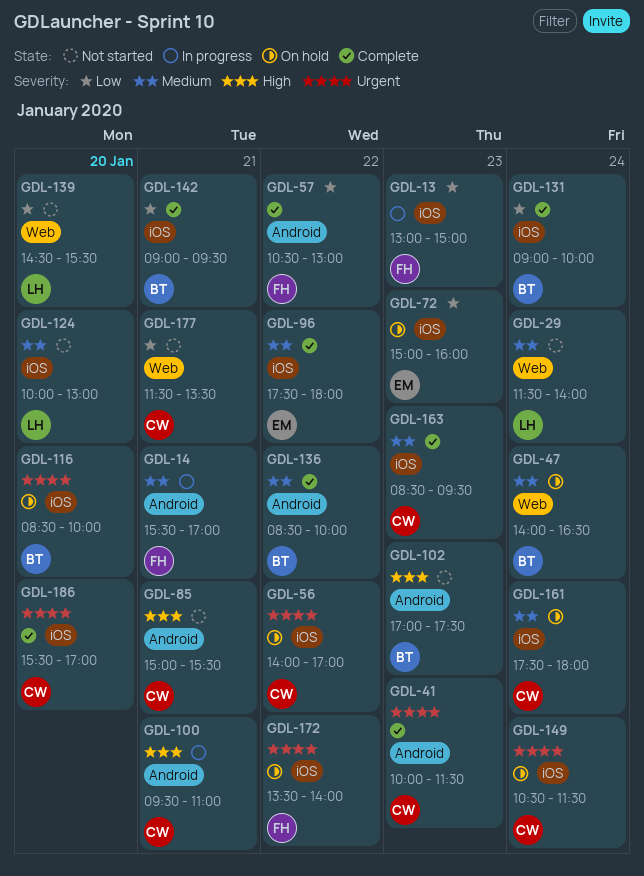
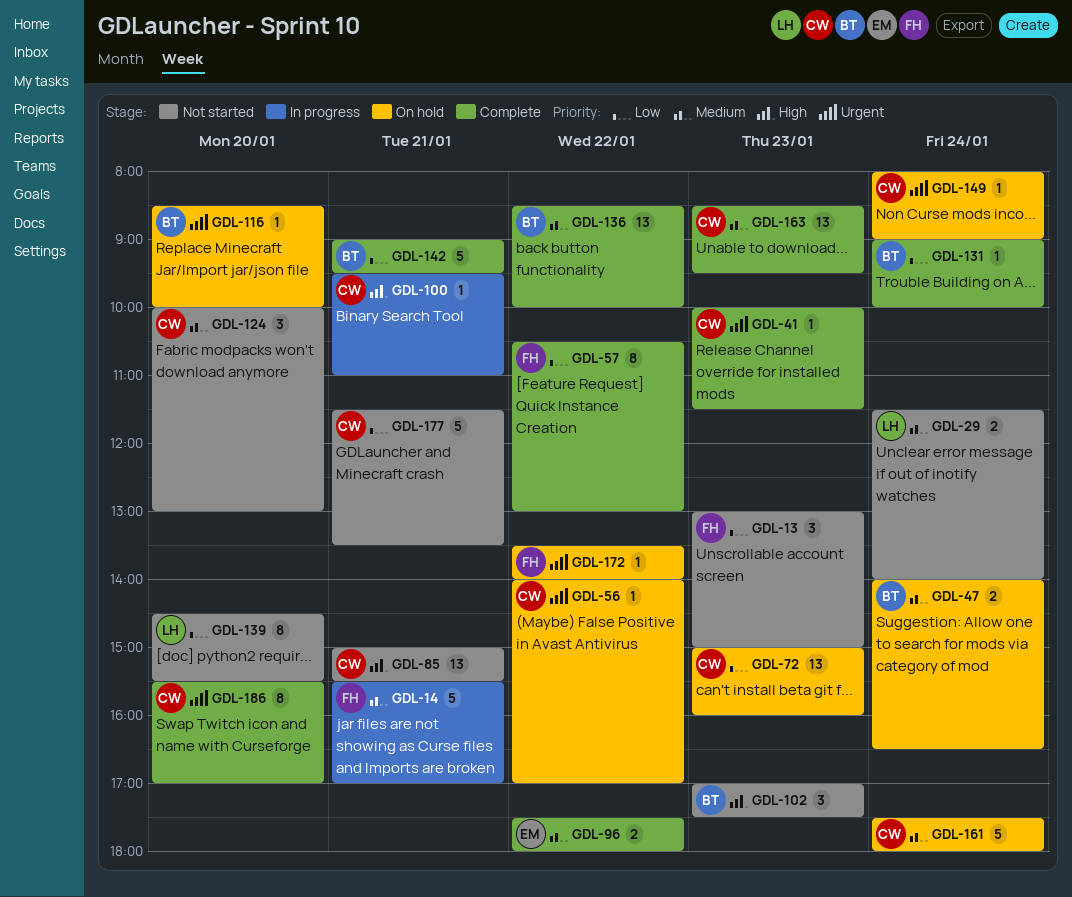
GDL-13, status: In progress -> Not started
GDL-72, owner: EM -> CW
GDL-124, owner: LH -> CW
GDL-149, begins: 10:30 -> 08:00
GDL-149, ends: 11:30 -> 09:00

